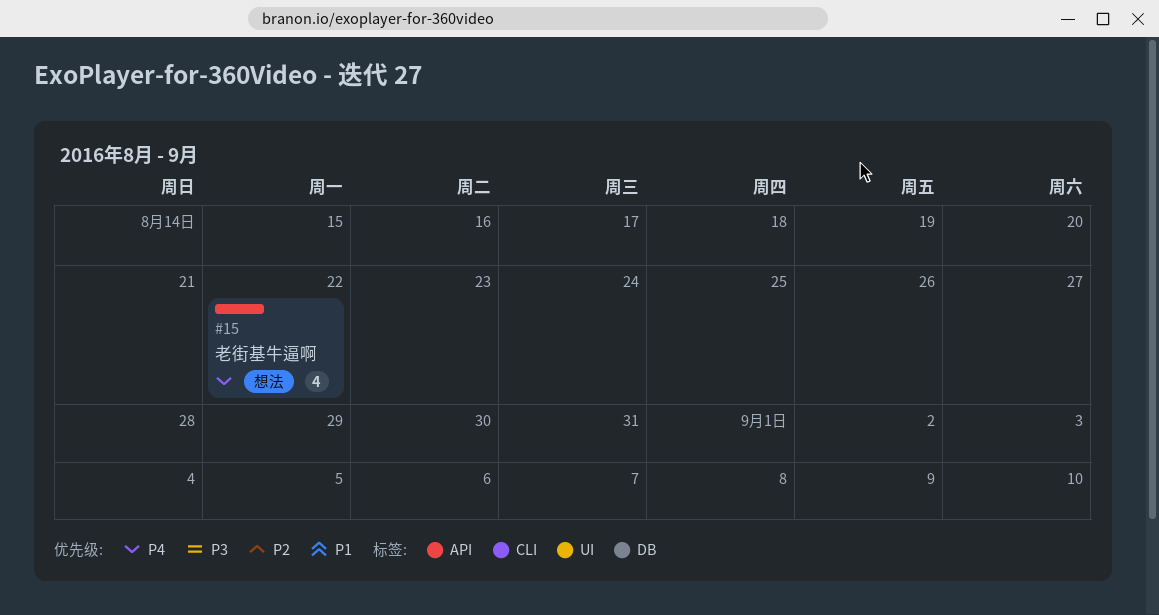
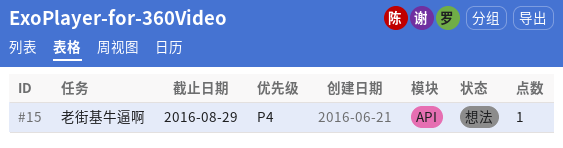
#15, estimate: 4 -> 1
#15, due: Aug 22 -> Aug 29

